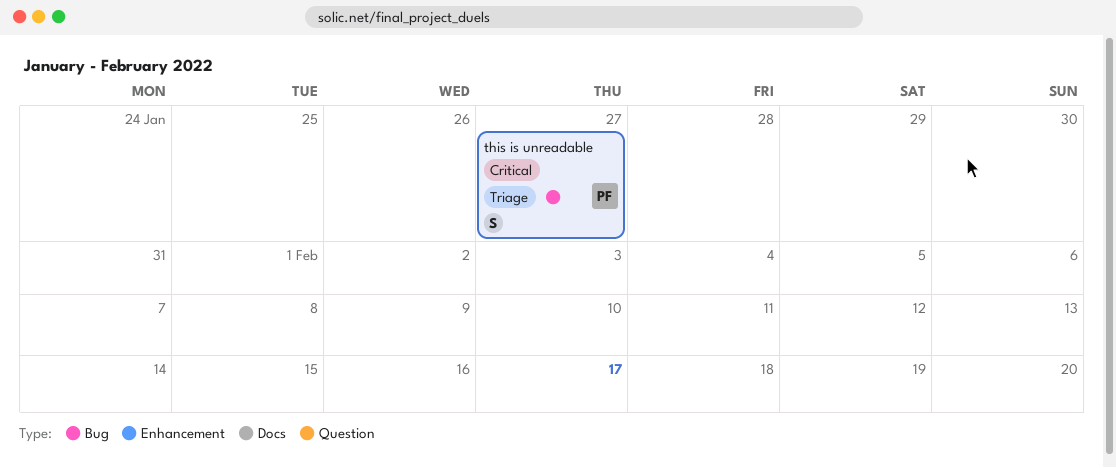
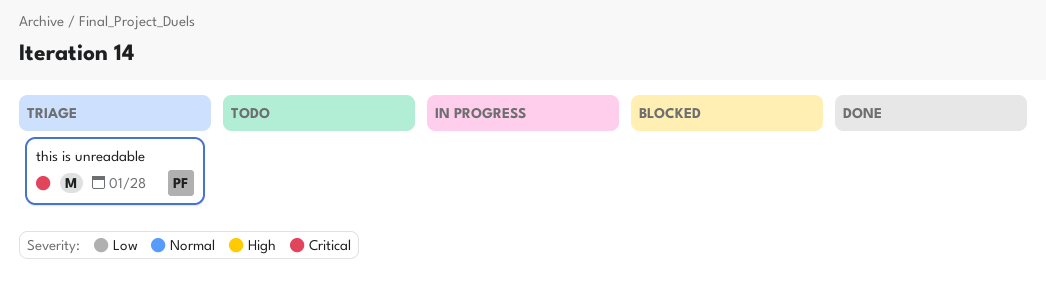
this is unreadable, estimate: S -> M
this is unreadable, due: Jan 27 -> Jan 28

